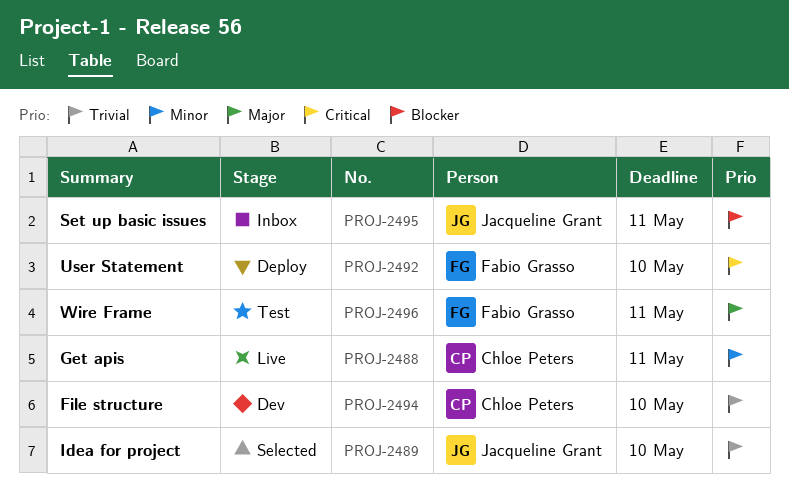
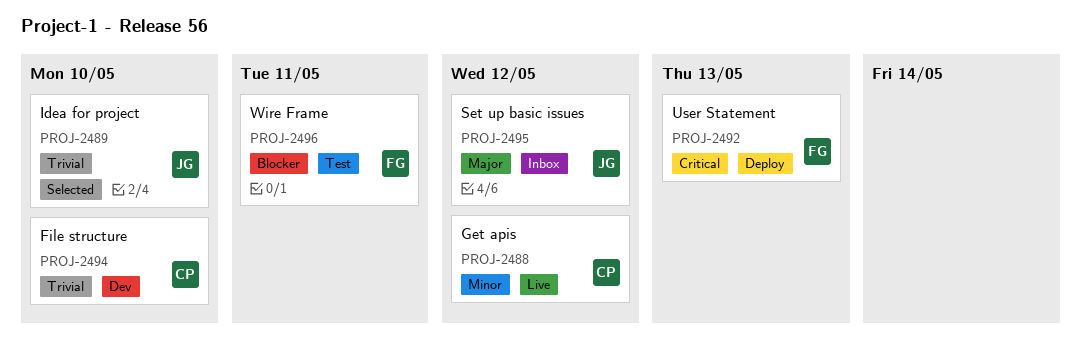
PROJ-2488, due: May 11 -> May 12
PROJ-2492, due: May 10 -> May 13
PROJ-2495, priority: Blocker -> Major
PROJ-2495, due: May 11 -> May 12
PROJ-2496, priority: Major -> Blocker

